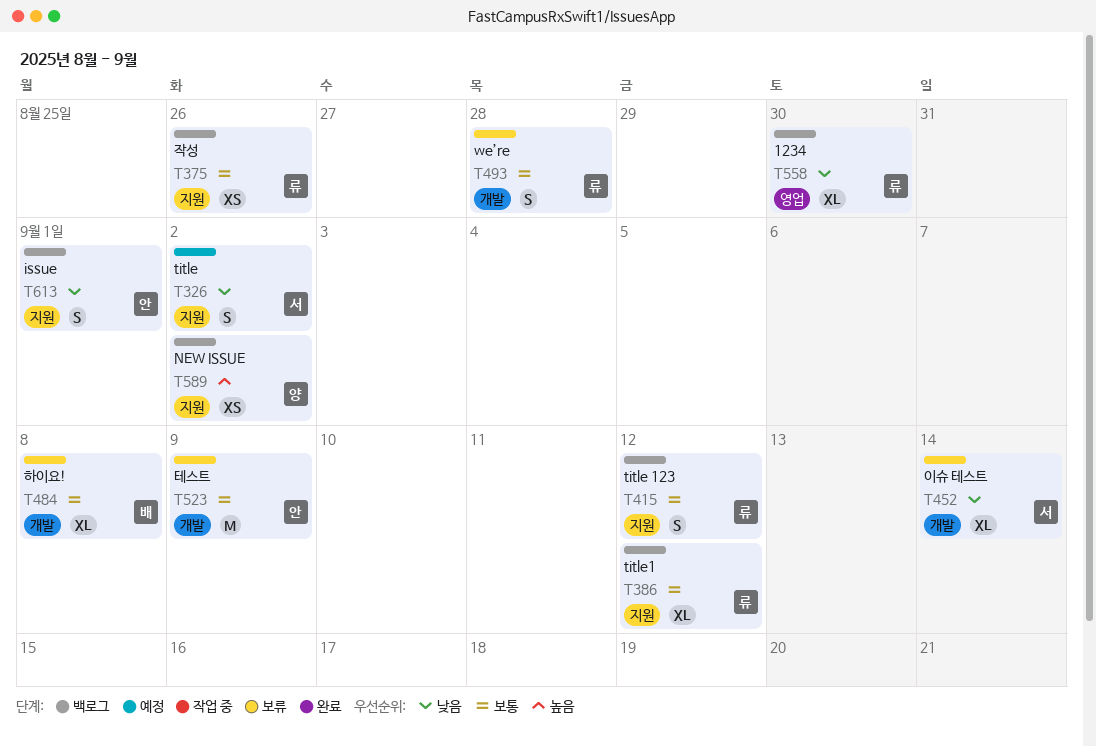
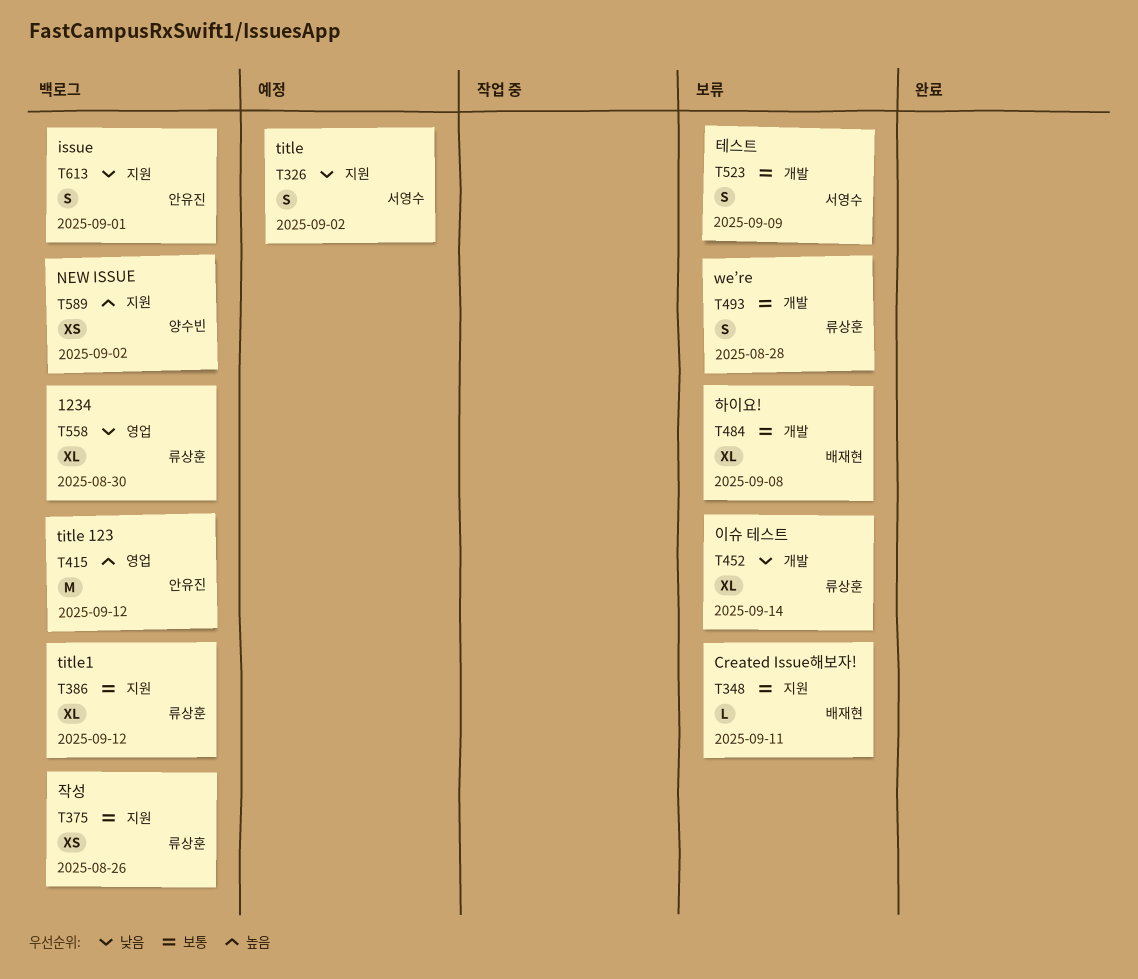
T348: none -> present
T415, owner: 류상훈 -> 안유진
T415, priority: 보통 -> 높음
T415, label: 지원 -> 영업
T415, estimate: S -> M
T452, owner: 서영수 -> 류상훈
T523, owner: 안유진 -> 서영수
T523, estimate: M -> S

